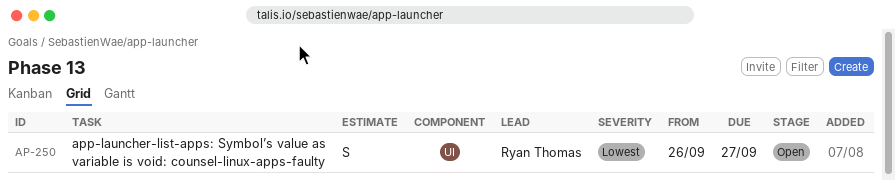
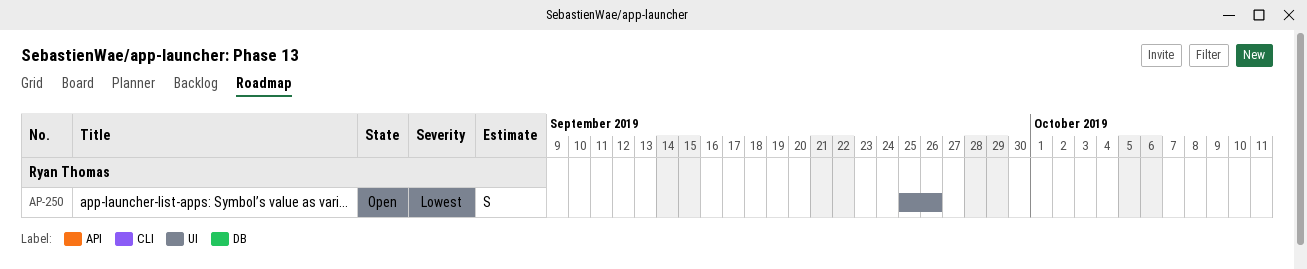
AP-250, start: Sep 26 -> Sep 25
AP-250, due: Sep 27 -> Sep 26

